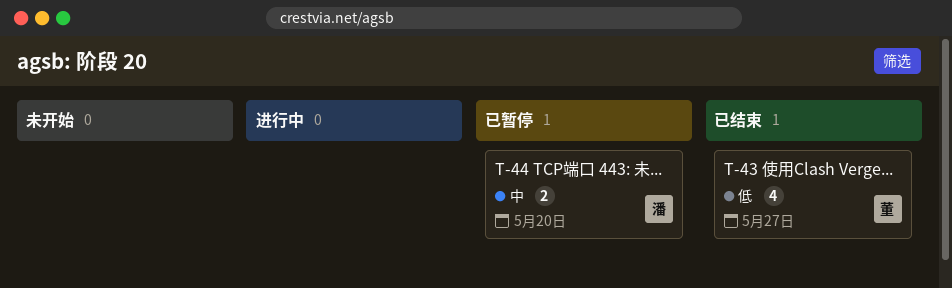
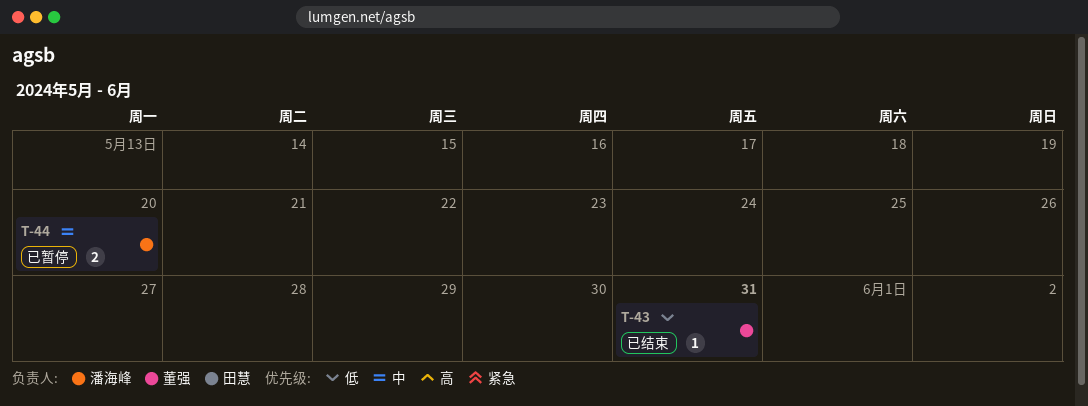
T-43, estimate: 4 -> 1
T-43, due: May 27 -> May 31

